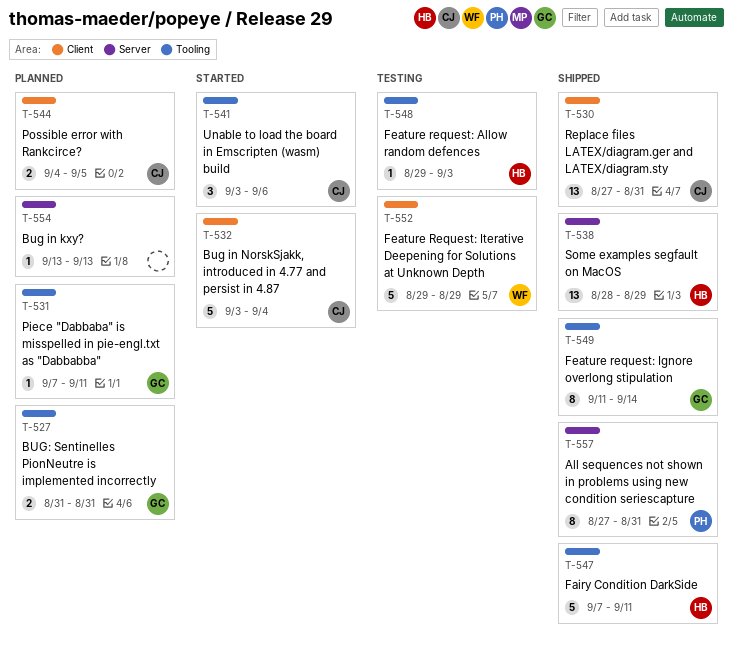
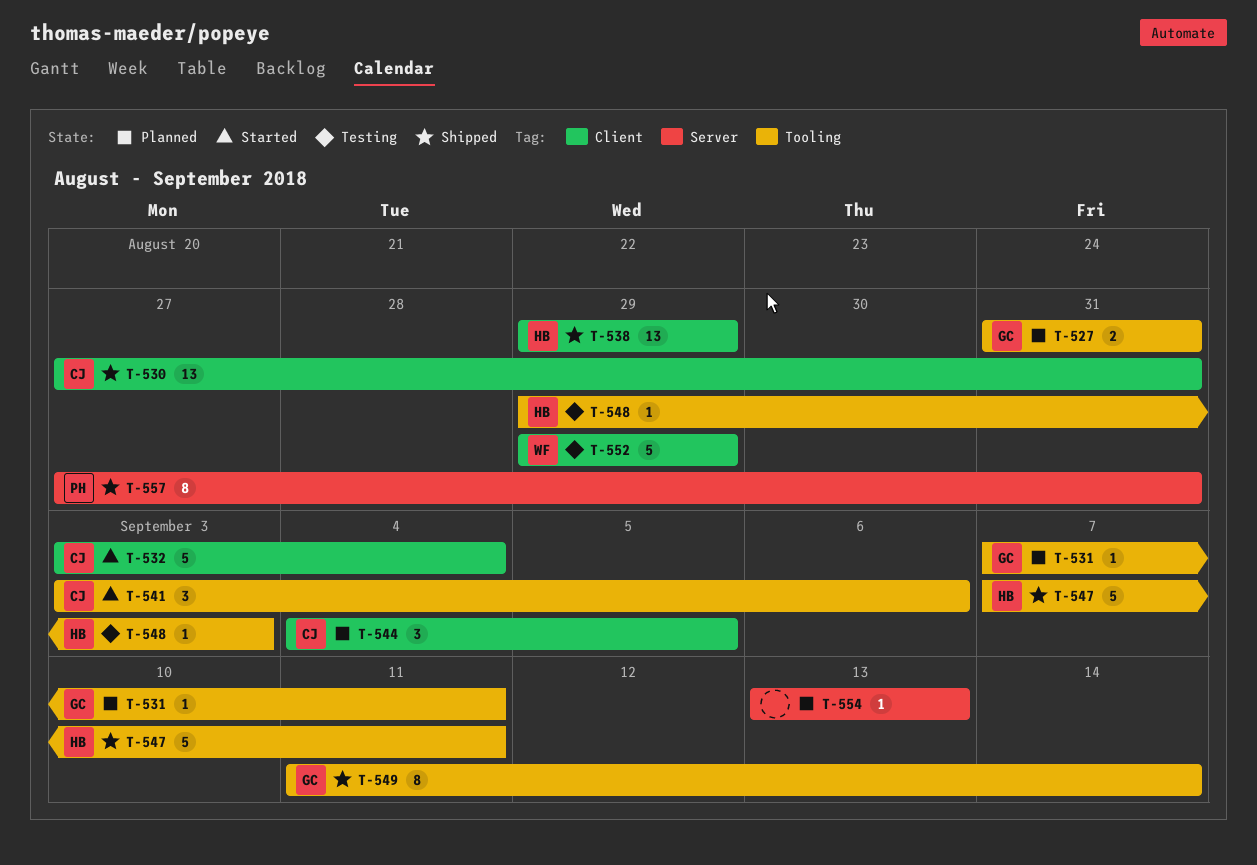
T-538, label: Server -> Client
T-538, start: Aug 28 -> Aug 29
T-544, estimate: 2 -> 3

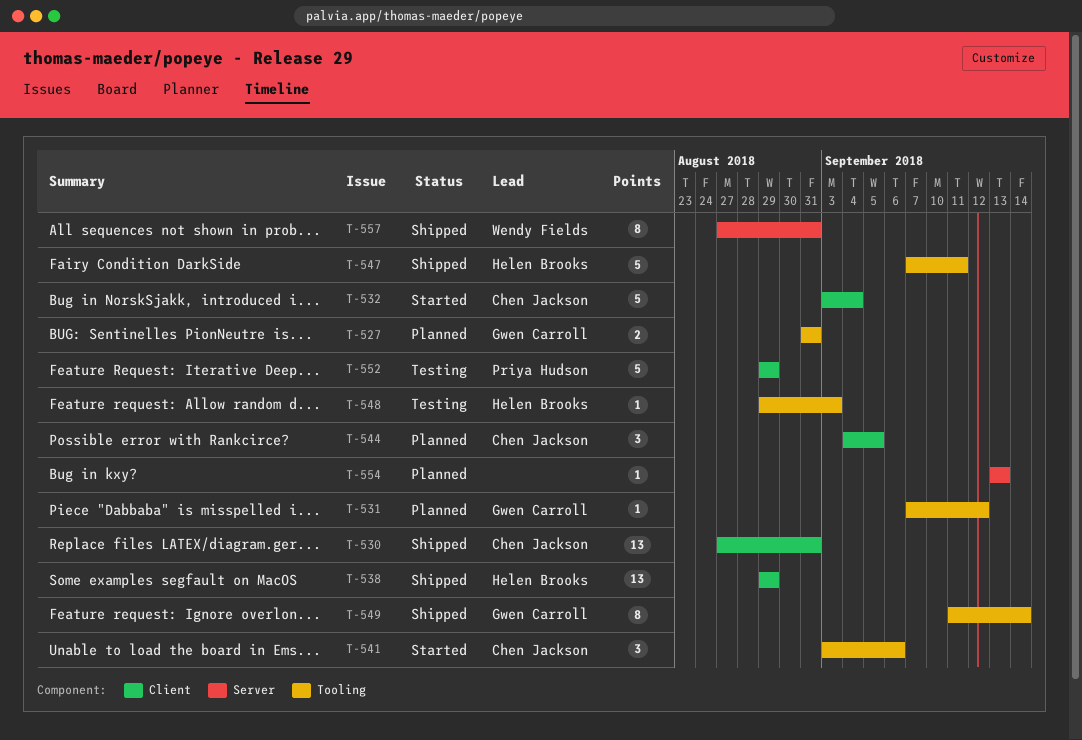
T-531, due: Sep 11 -> Sep 12
T-552, owner: Wendy Fields -> Priya Hudson
T-557, owner: Priya Hudson -> Wendy Fields

